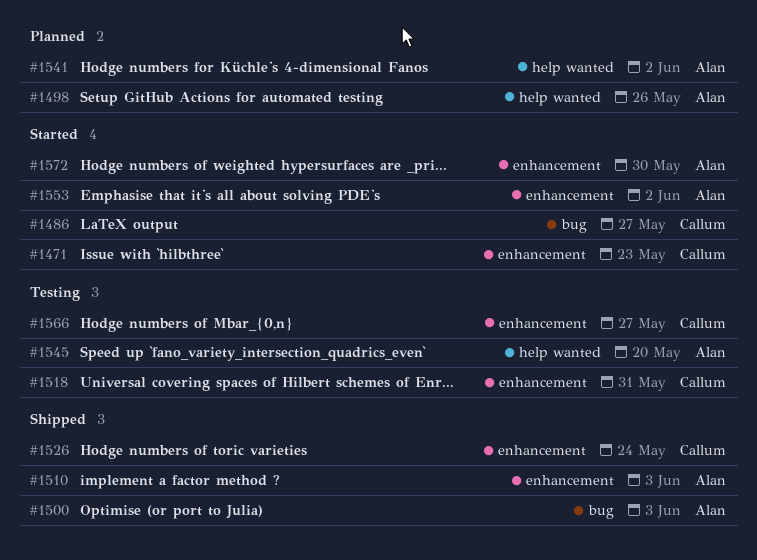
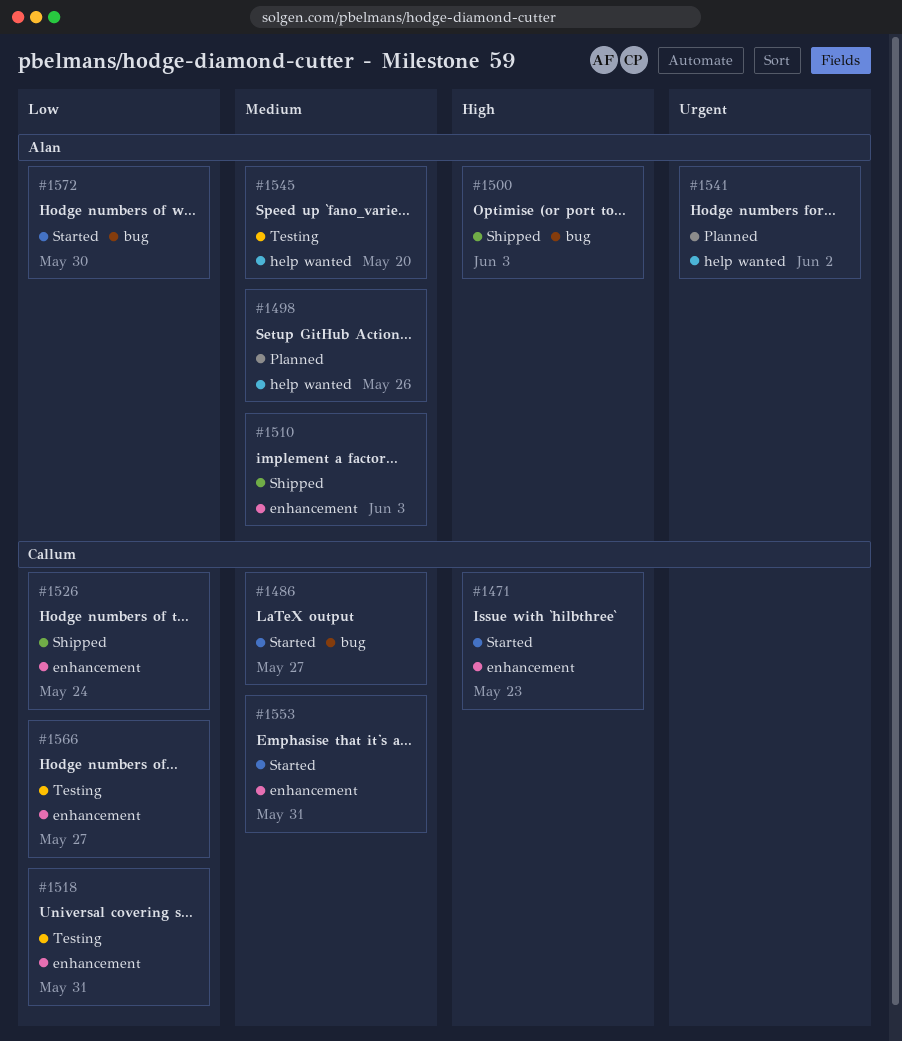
#1553, owner: Alan -> Callum
#1553, due: Jun 2 -> May 31
#1572, label: enhancement -> bug

